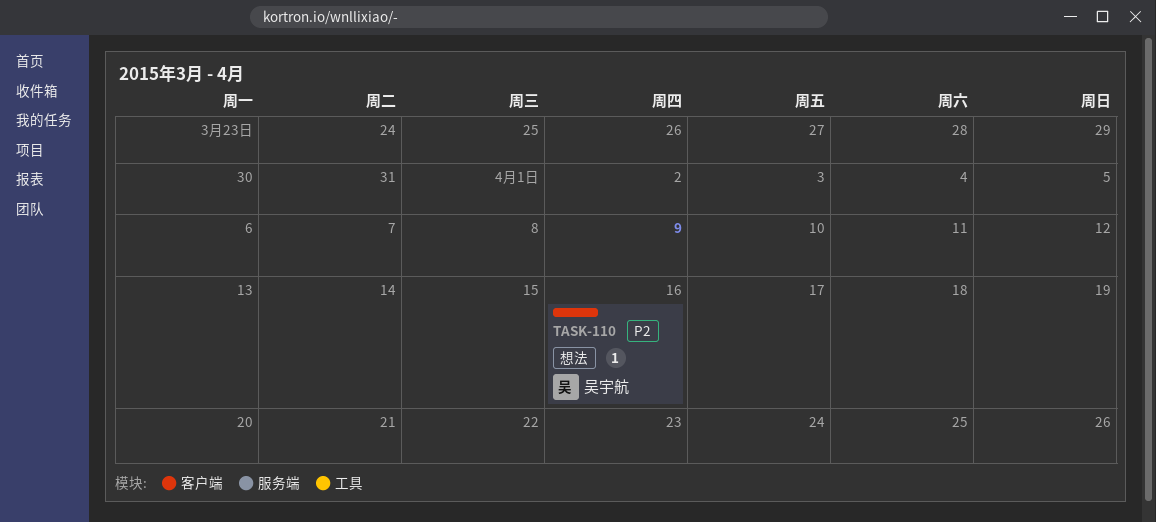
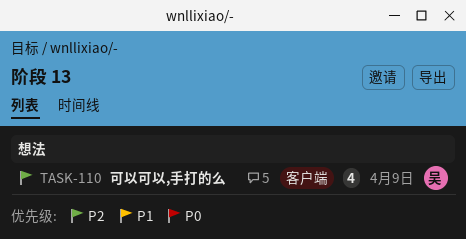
TASK-110, estimate: 1 -> 4
TASK-110, due: Apr 16 -> Apr 9

